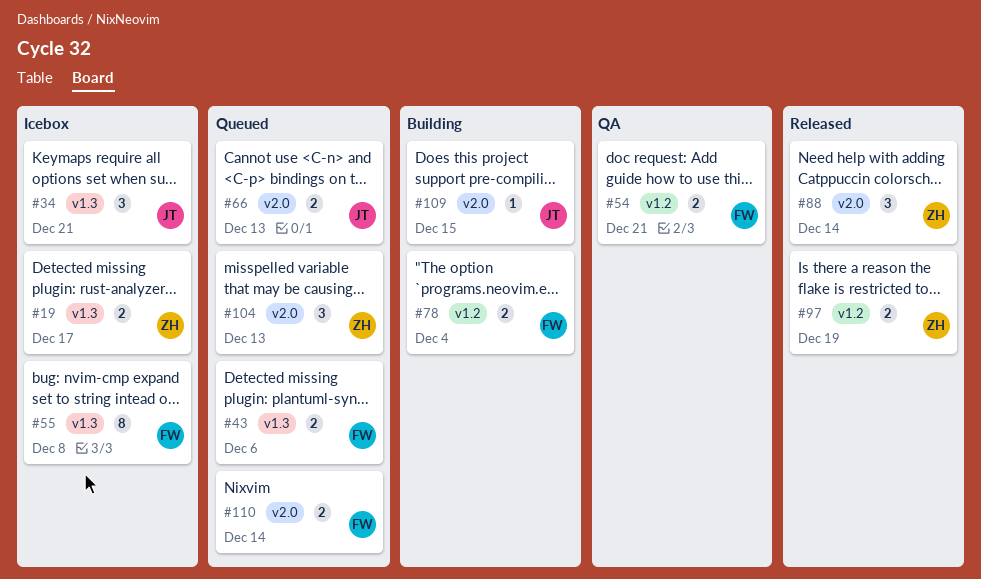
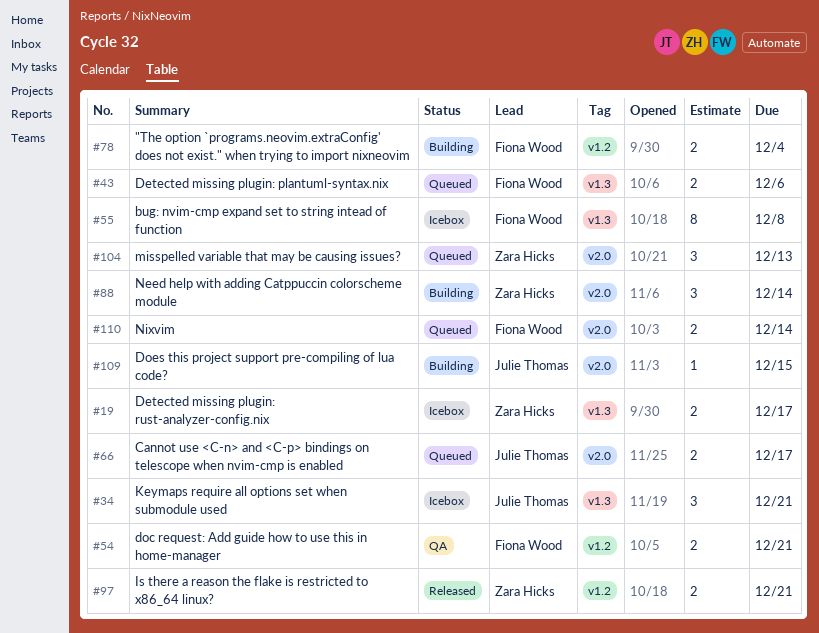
#66, due: Dec 13 -> Dec 17
#88, status: Released -> Building
#97, due: Dec 19 -> Dec 21

